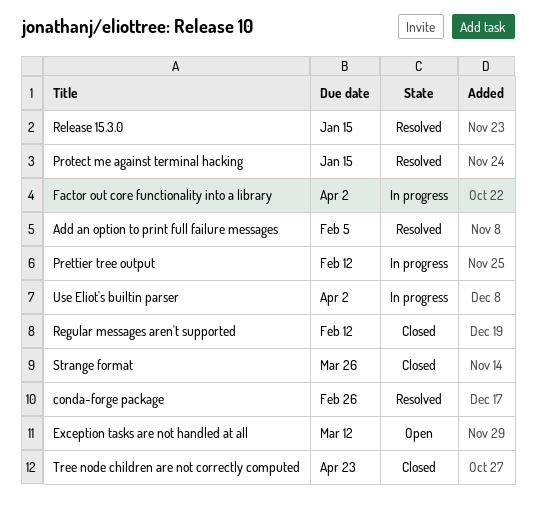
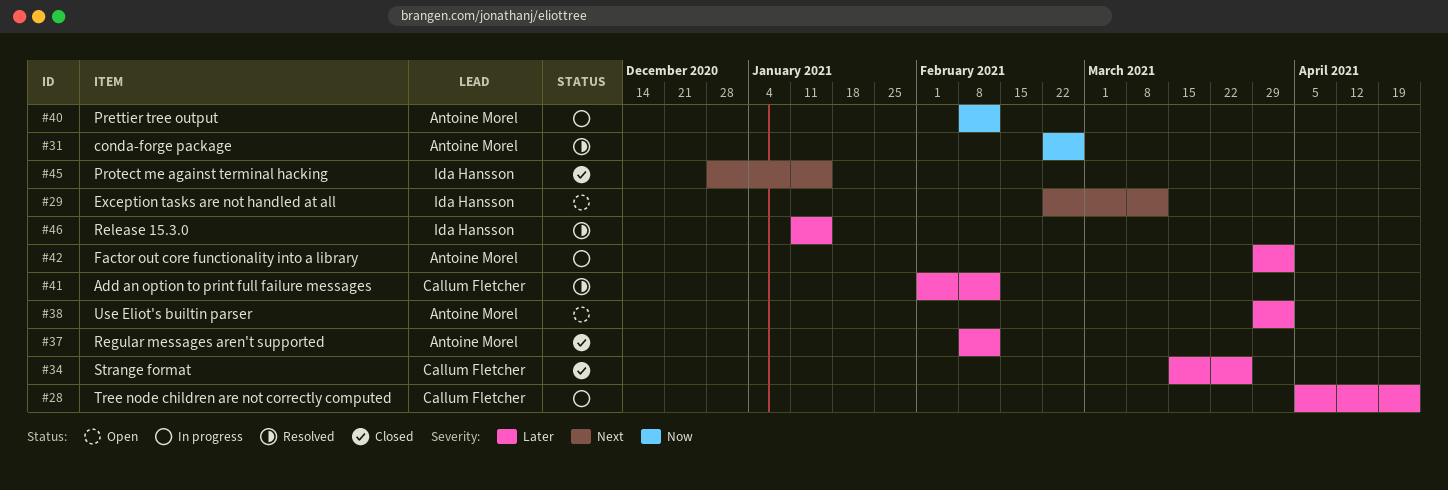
Add an option to print full failure messages, due: Feb 5 -> Feb 12
Protect me against terminal hacking, status: Resolved -> Closed
Tree node children are not correctly computed, status: Closed -> In progress
Use Eliot's builtin parser, status: In progress -> Open

